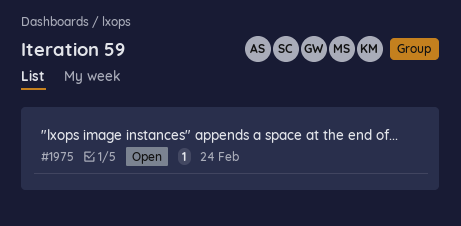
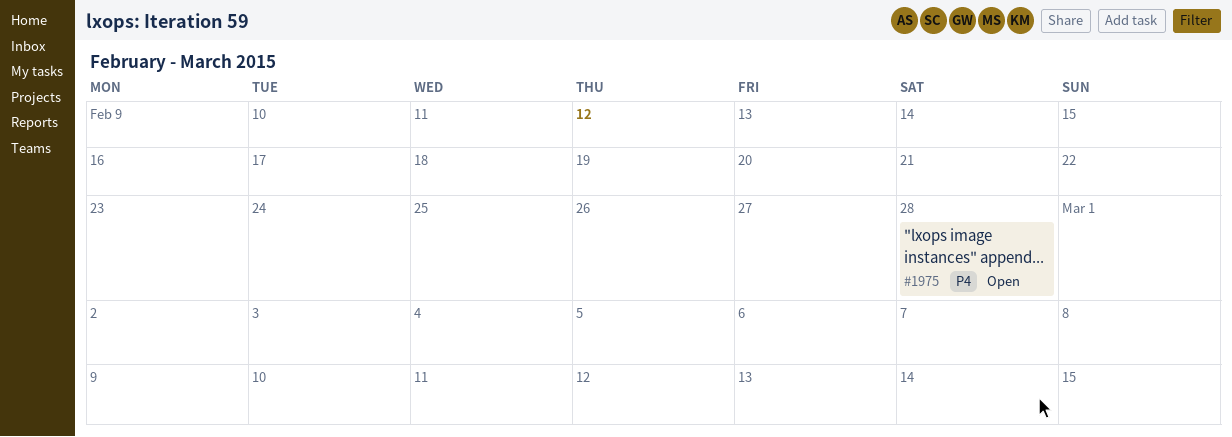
#1975, due: Feb 24 -> Feb 28

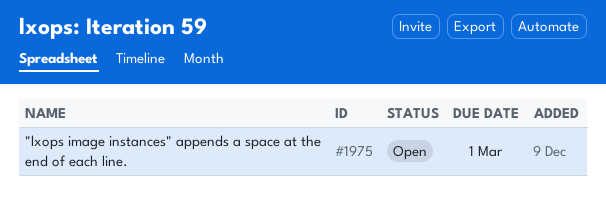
#1975, due: Feb 28 -> Mar 1

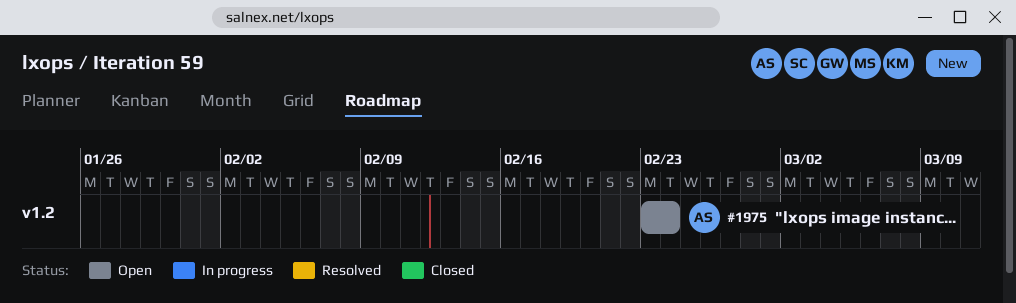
#1975, due: Mar 1 -> Feb 24

